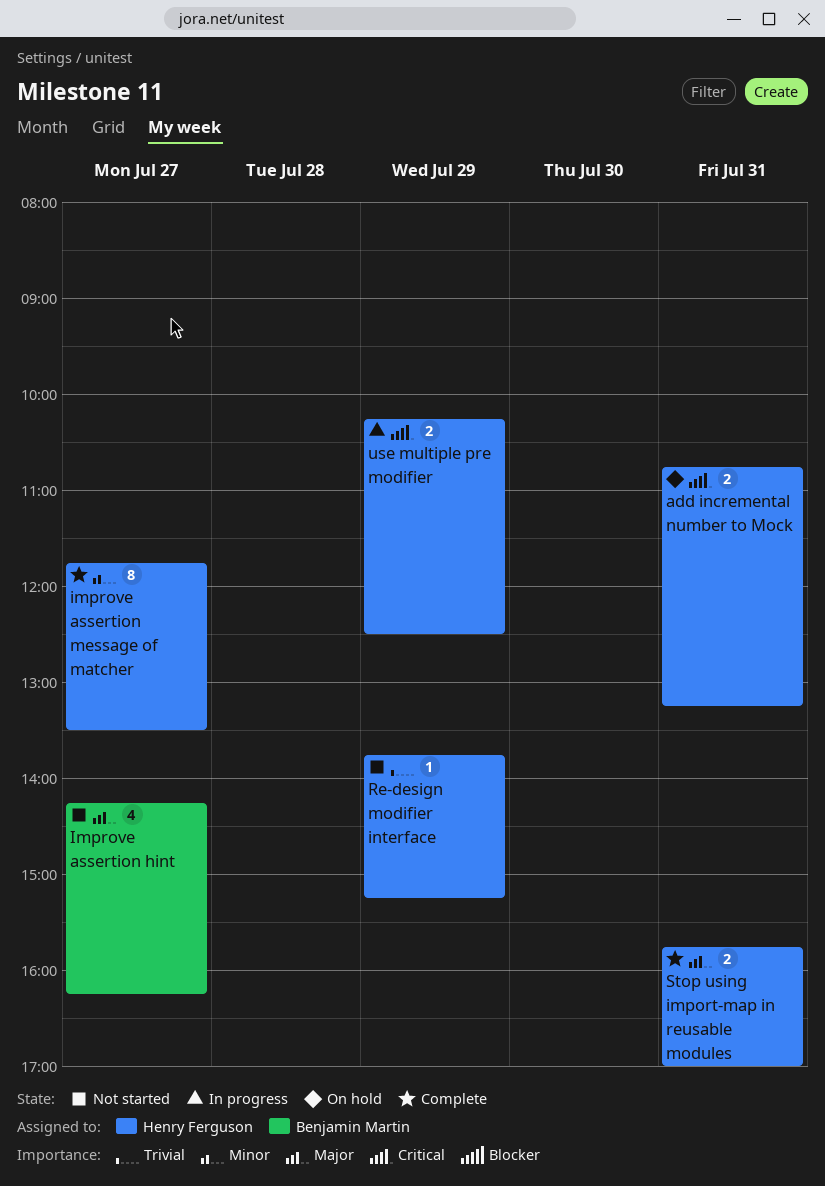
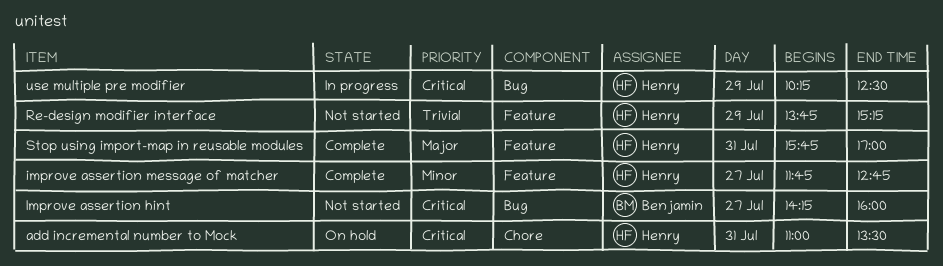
add incremental number to Mock, begins: 10:45 -> 11:00
add incremental number to Mock, ends: 13:15 -> 13:30
Improve assertion hint, priority: Major -> Critical
Improve assertion hint, ends: 16:15 -> 16:00
improve assertion message of matcher, ends: 13:30 -> 12:45

